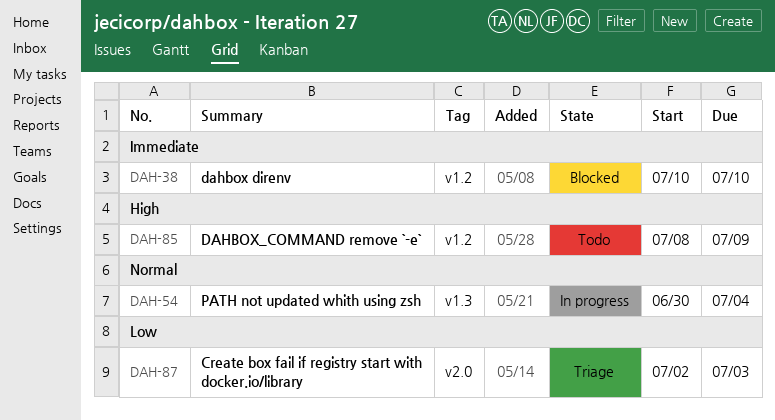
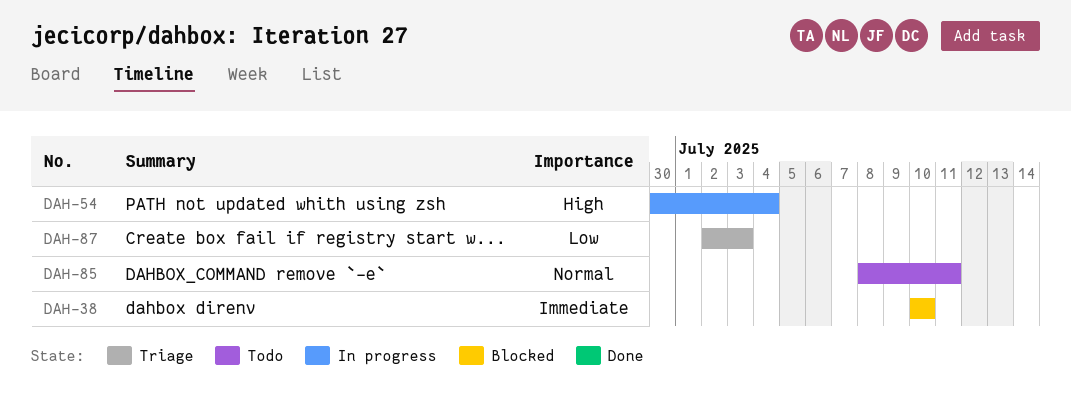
DAH-54, priority: Normal -> High
DAH-85, priority: High -> Normal
DAH-85, due: Jul 9 -> Jul 11

